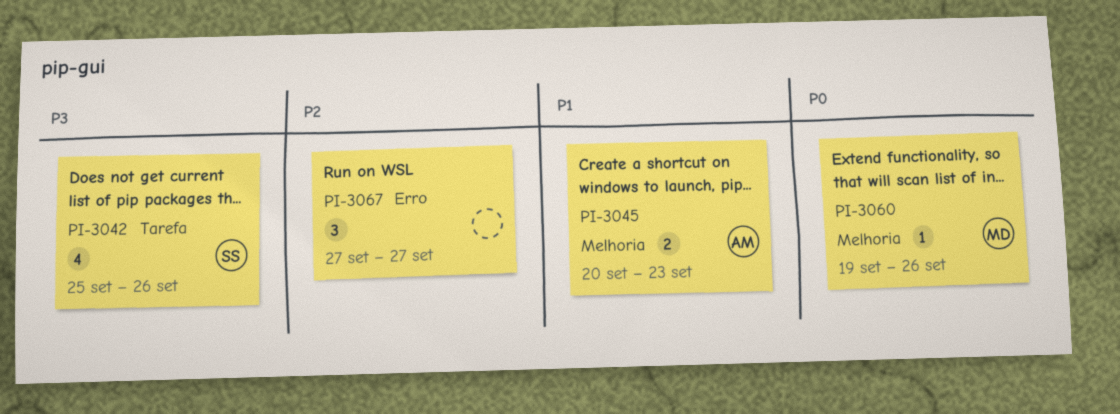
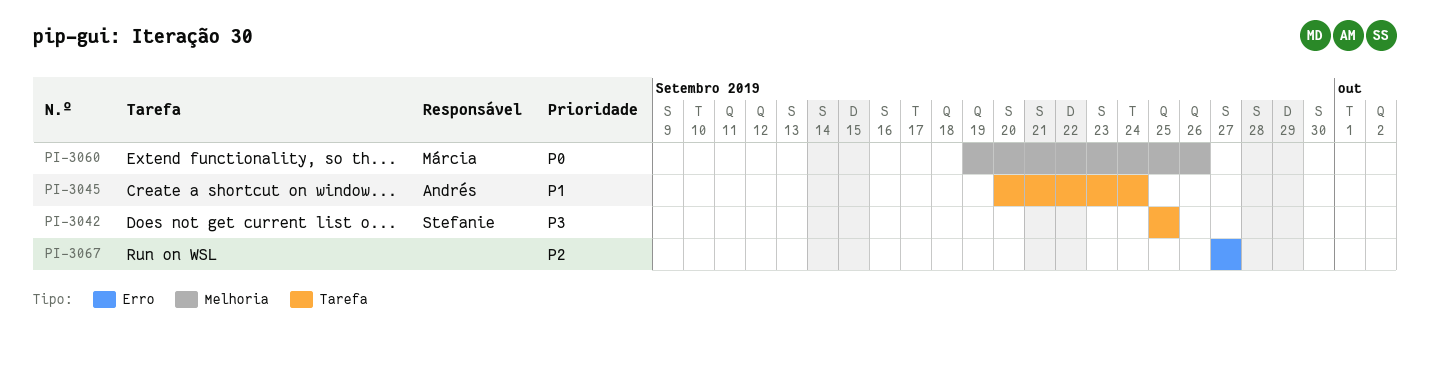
PI-3042, due: Sep 26 -> Sep 25
PI-3045, label: Melhoria -> Tarefa
PI-3045, due: Sep 23 -> Sep 24

